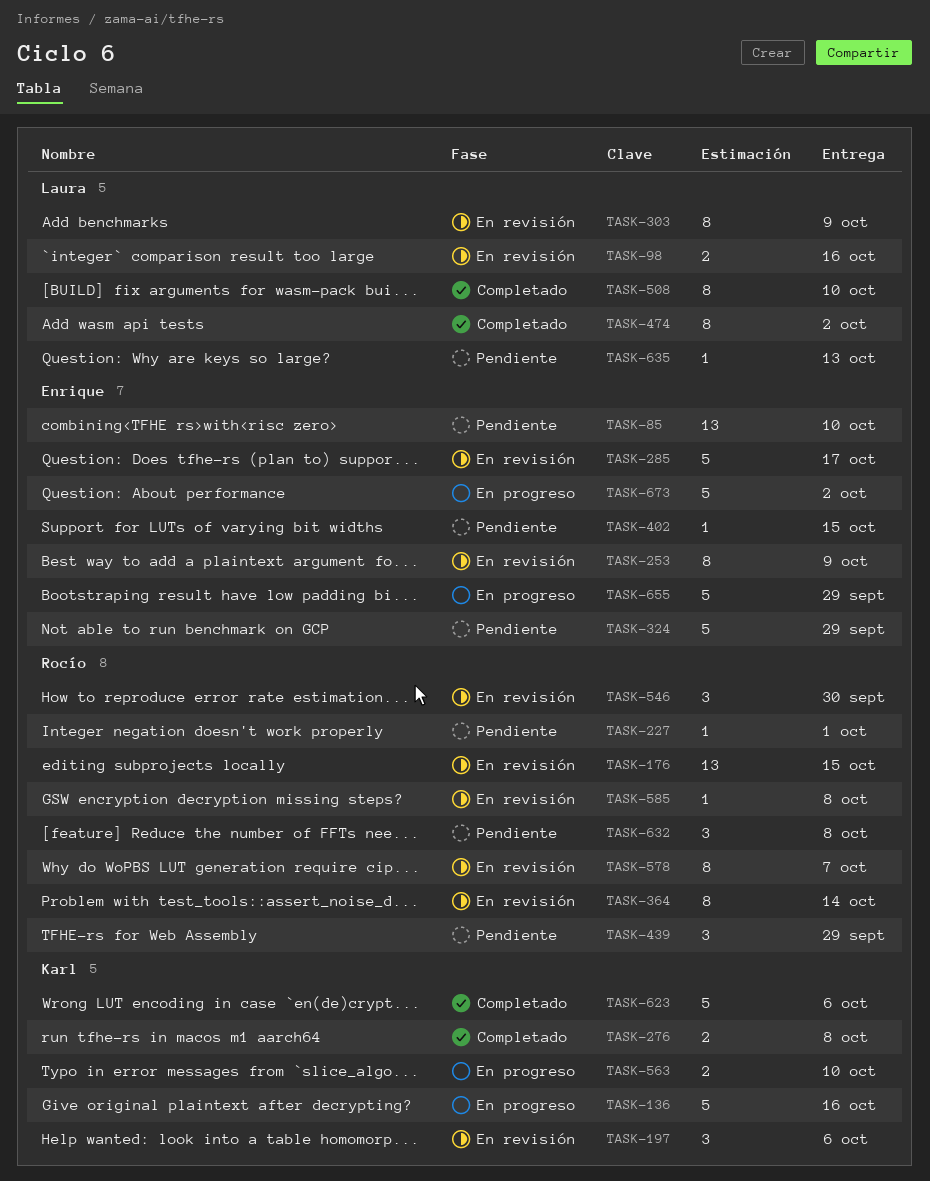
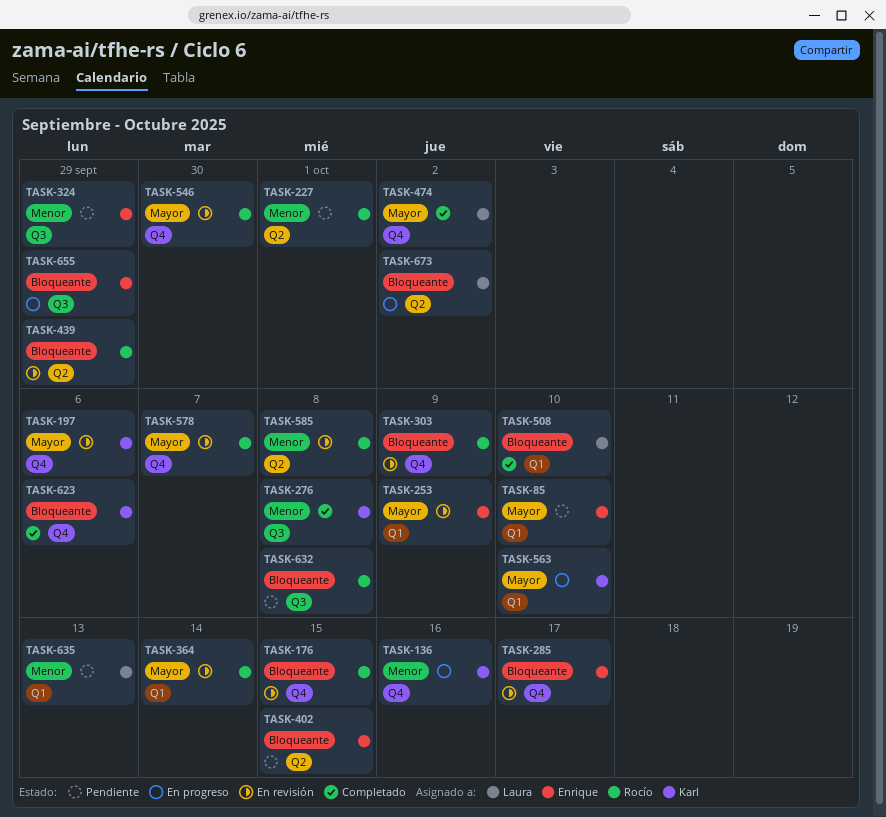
TASK-98: present -> none
TASK-303, owner: Laura -> Rocío
TASK-439, status: Pendiente -> En revisión
TASK-673, owner: Enrique -> Laura

